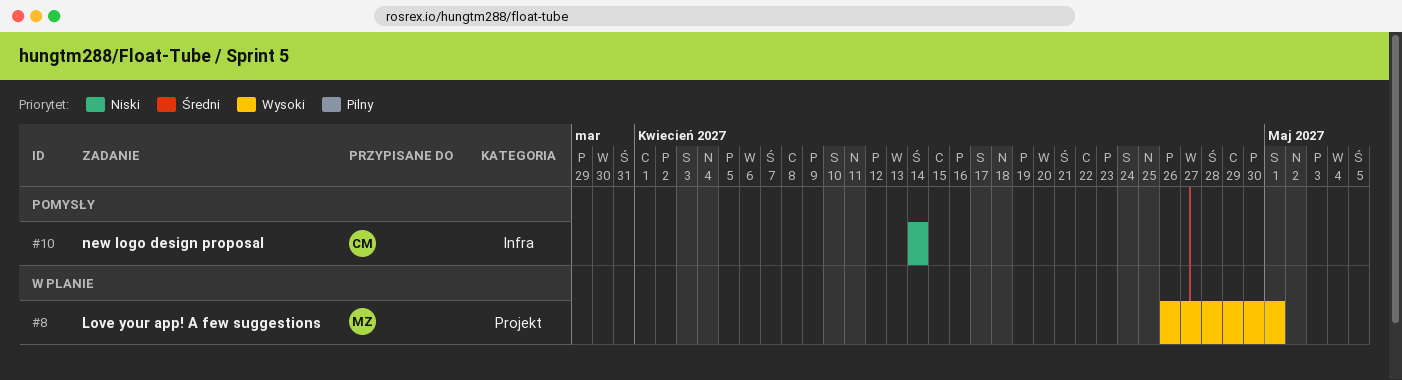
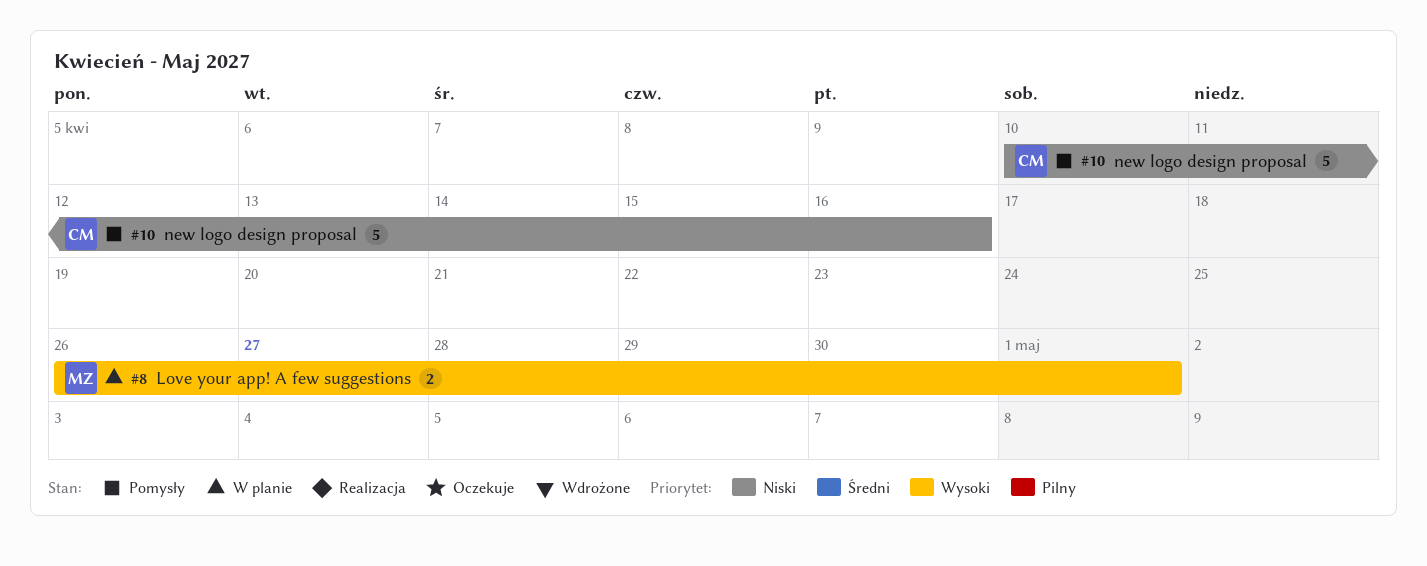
#10, start: Apr 14 -> Apr 10
#10, due: Apr 14 -> Apr 16

